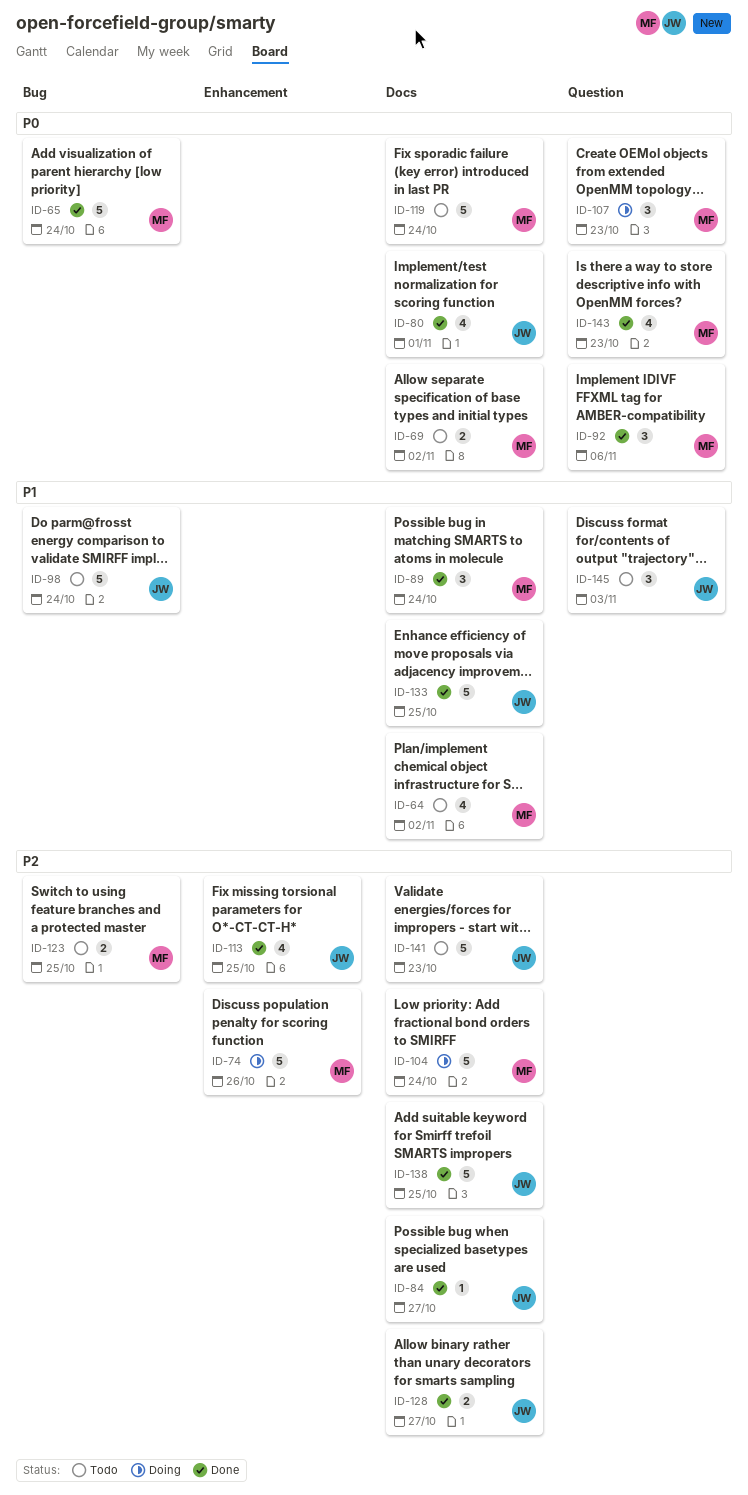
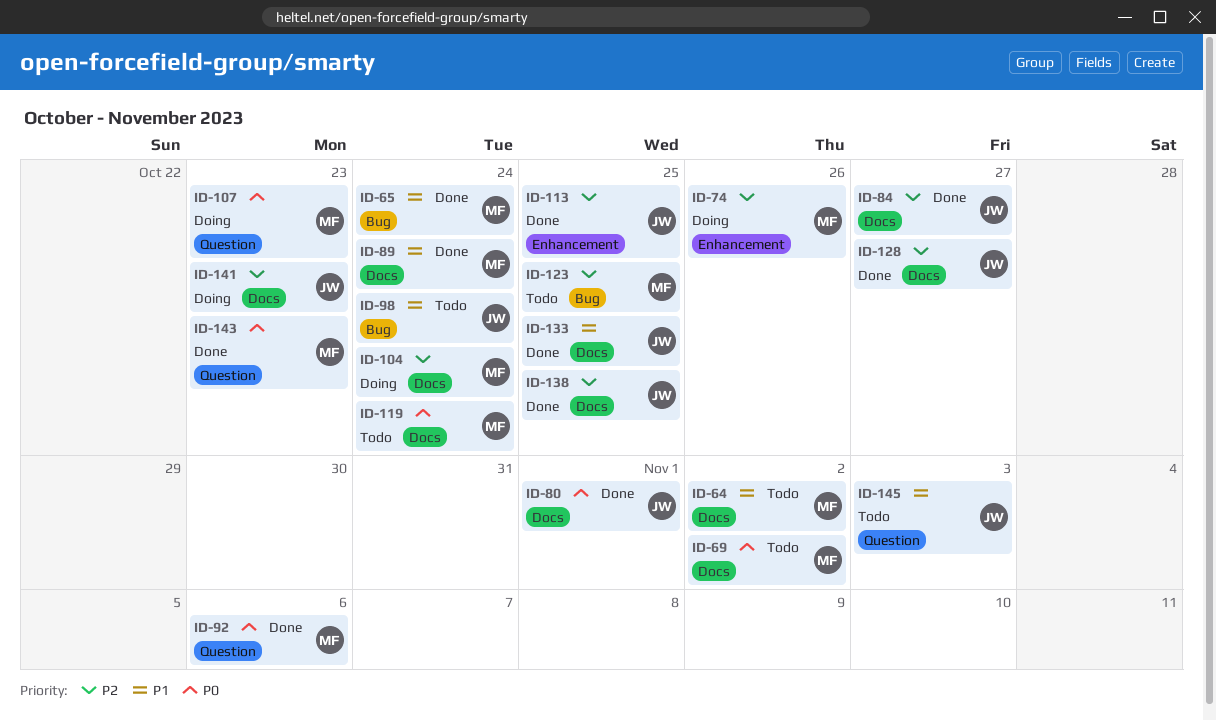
ID-65, priority: P0 -> P1
ID-141, status: Todo -> Doing

